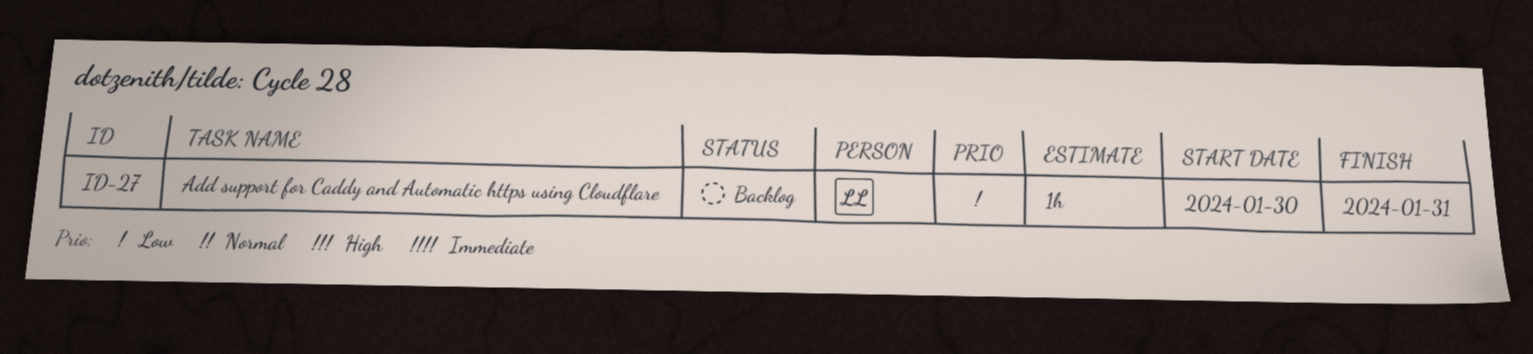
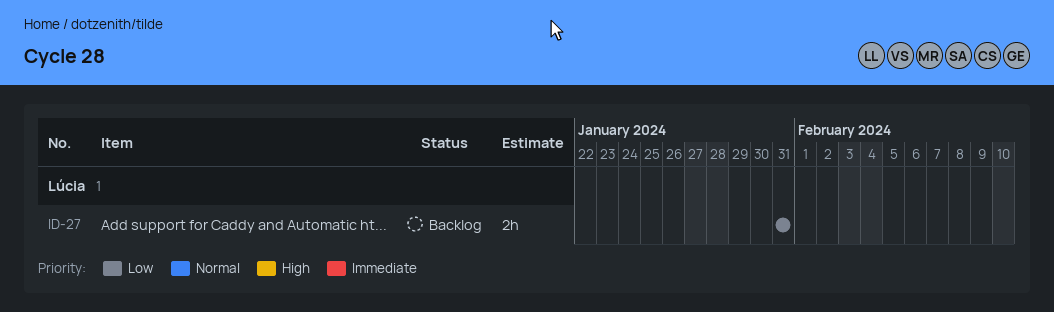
ID-27, estimate: 1h -> 2h
ID-27, start: Jan 30 -> Jan 31

